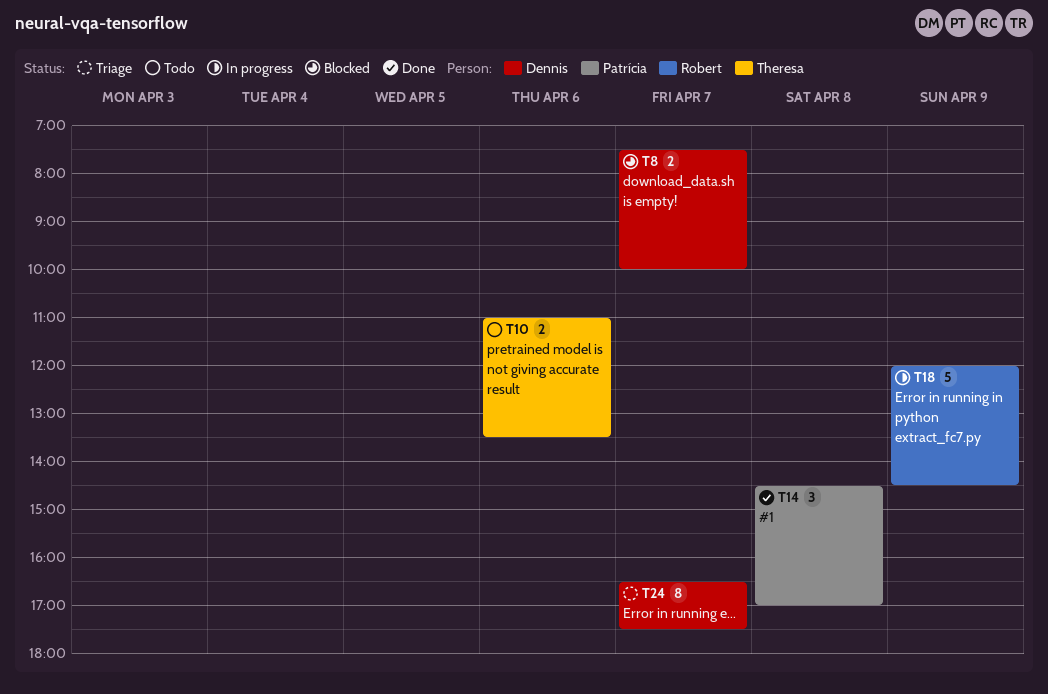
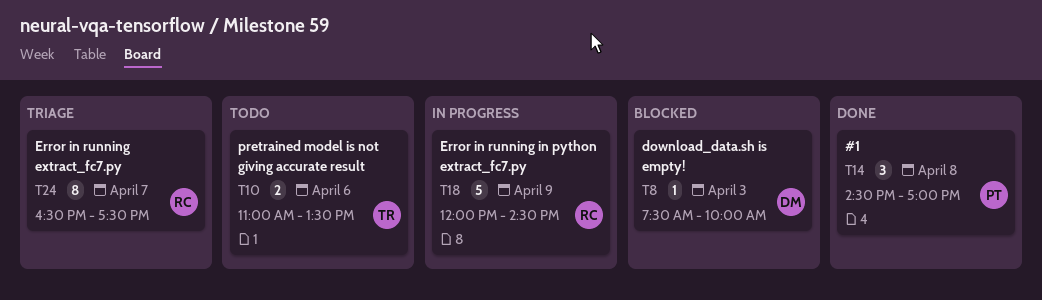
T8, estimate: 2 -> 1
T8, day: Apr 7 -> Apr 3
T24, owner: Dennis -> Robert

